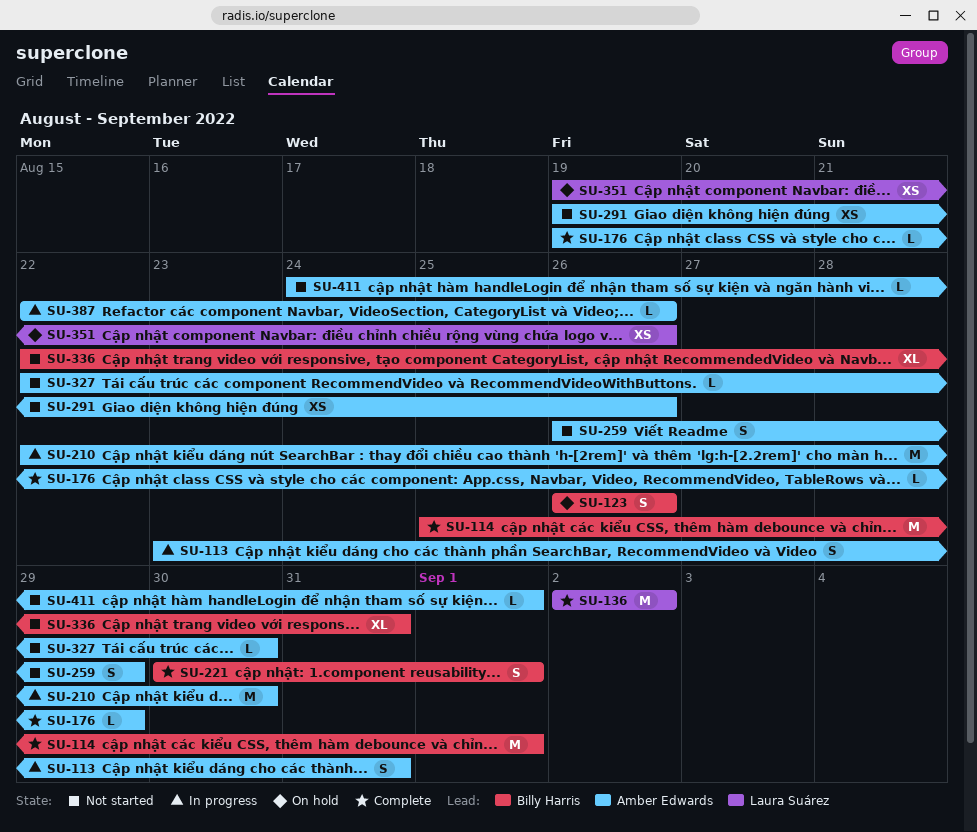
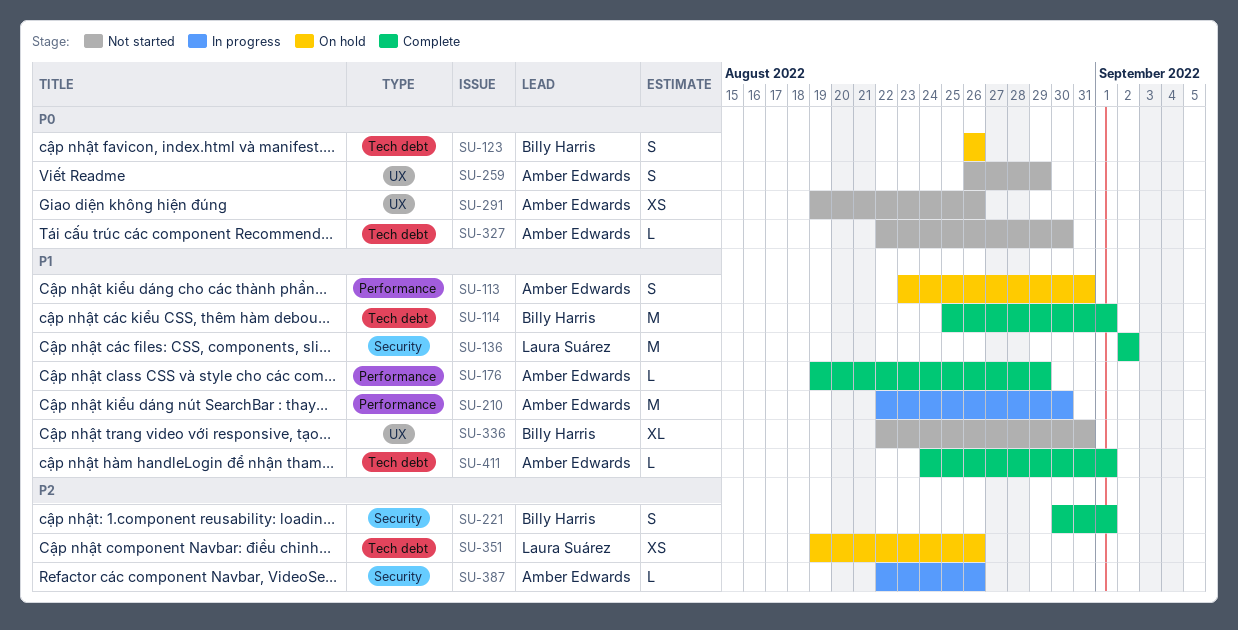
SU-113, status: In progress -> On hold
SU-411, status: Not started -> Complete

